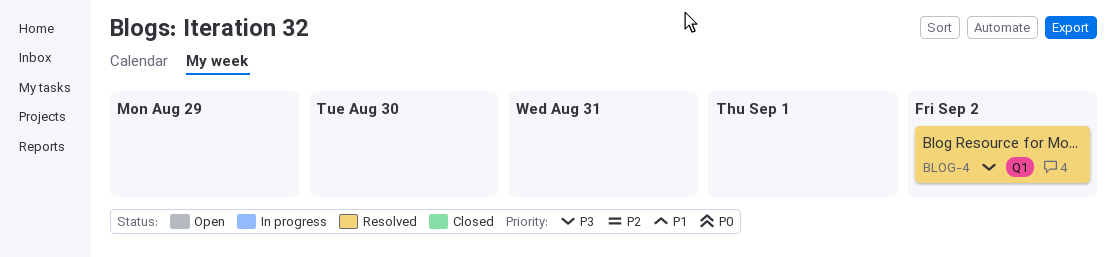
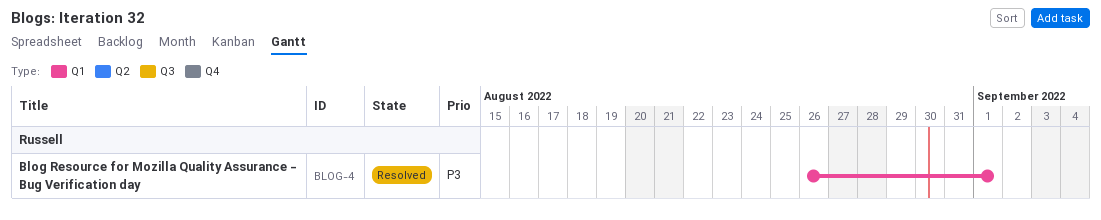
BLOG-4, due: Sep 2 -> Sep 1

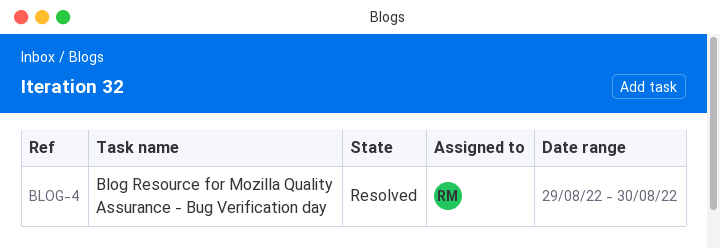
BLOG-4, start: Aug 26 -> Aug 29
BLOG-4, due: Sep 1 -> Aug 30

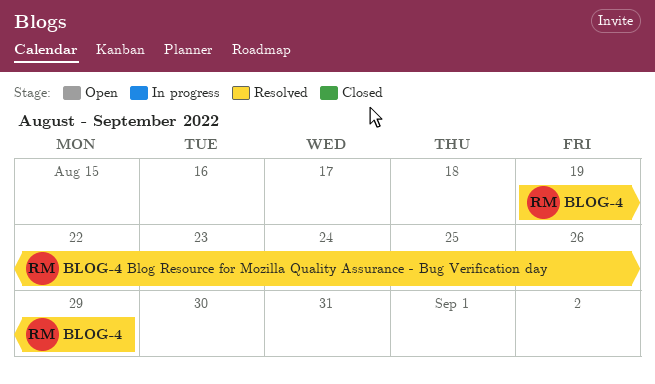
BLOG-4, start: Aug 29 -> Aug 19
BLOG-4, due: Aug 30 -> Aug 29

